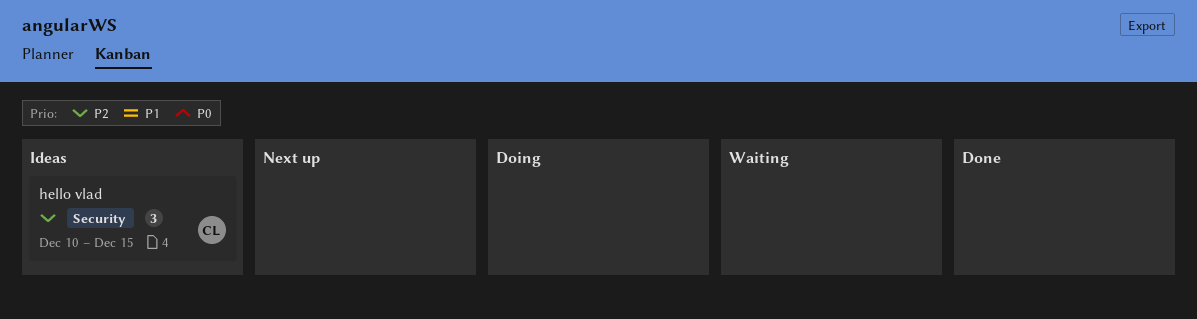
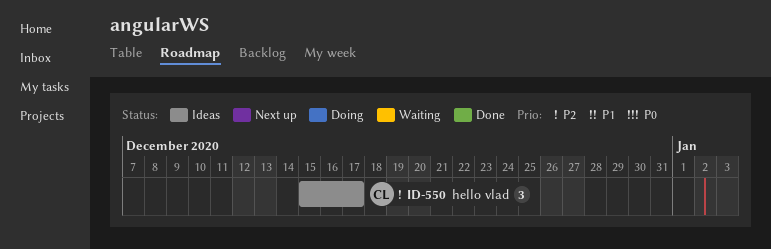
hello vlad, start: Dec 10 -> Dec 15
hello vlad, due: Dec 15 -> Dec 17

